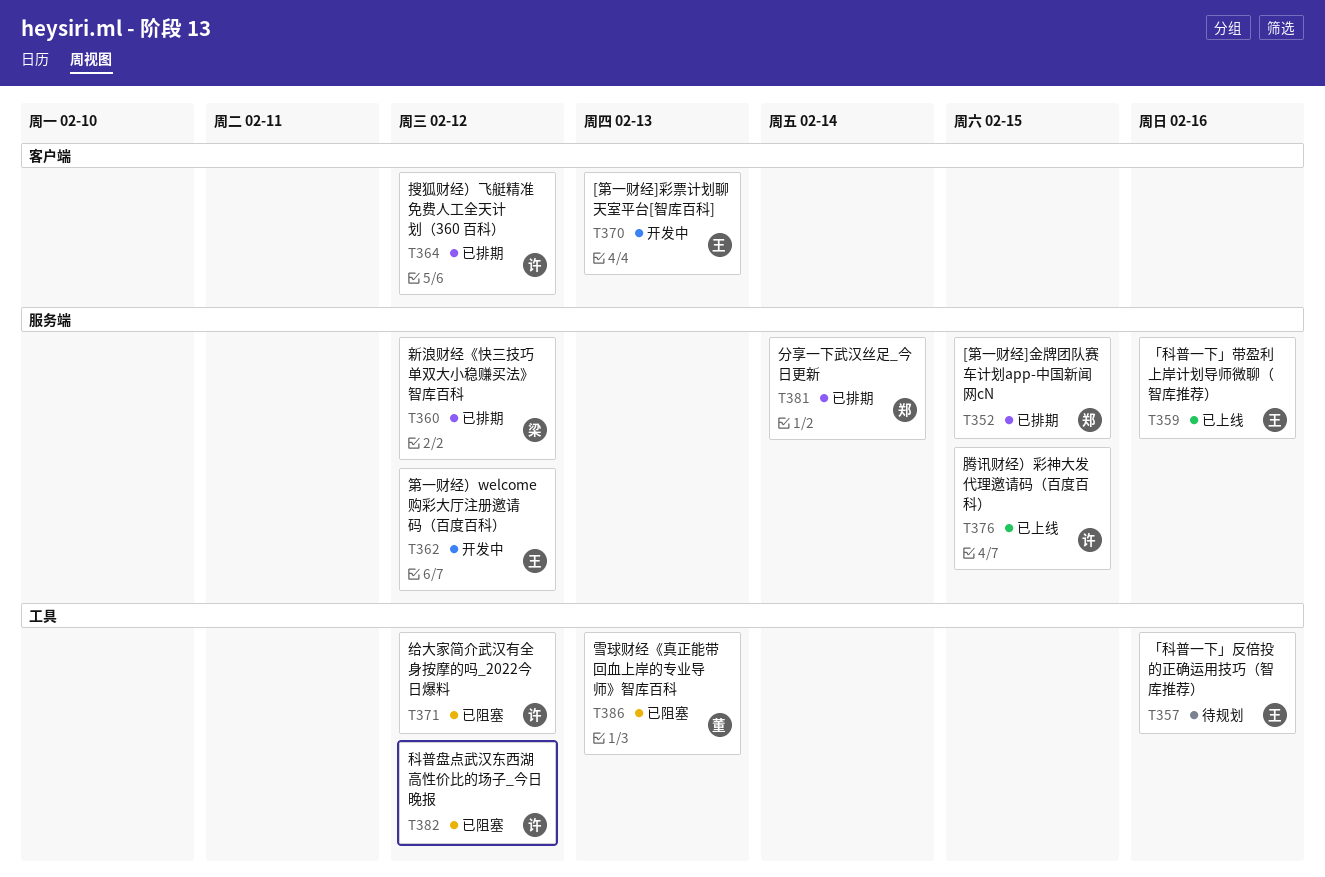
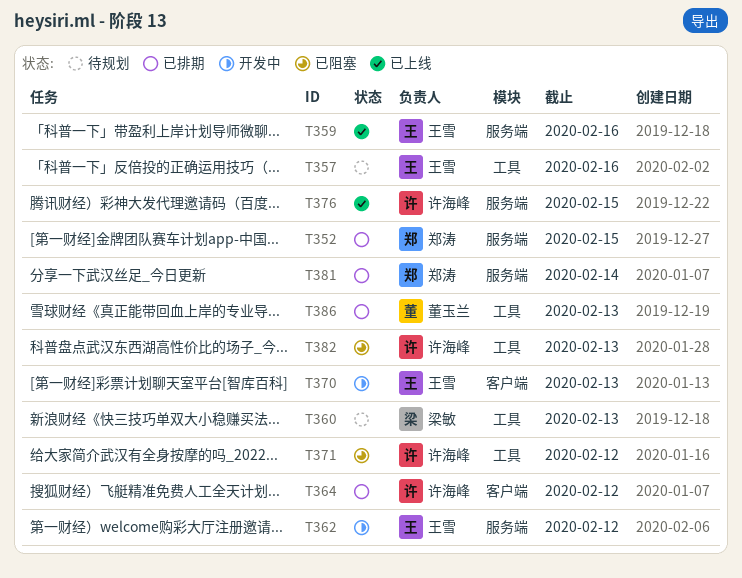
T360, status: 已排期 -> 待规划
T360, label: 服务端 -> 工具
T360, due: Feb 12 -> Feb 13
T382, due: Feb 12 -> Feb 13
T386, status: 已阻塞 -> 已排期

